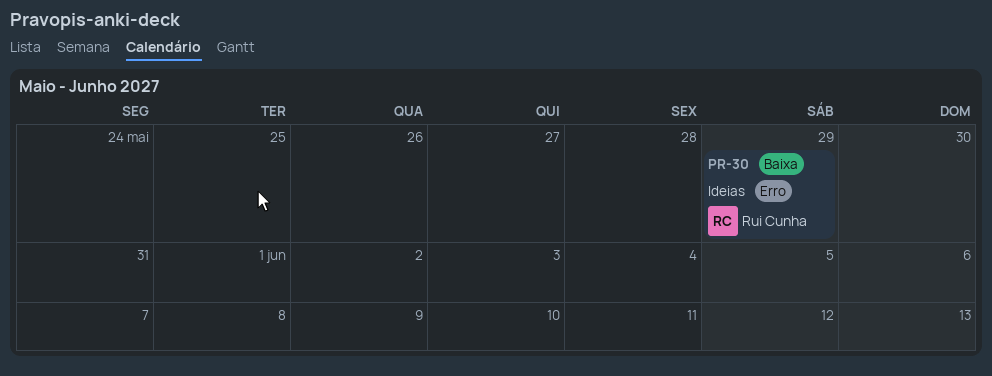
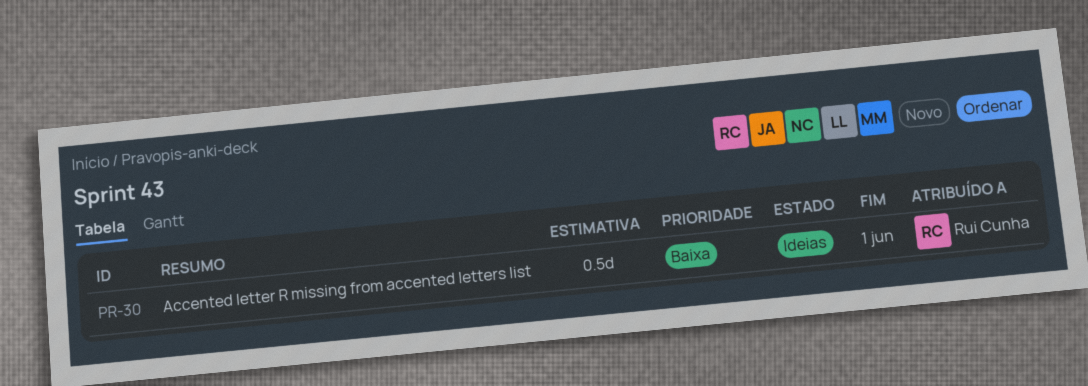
PR-30, due: May 29 -> Jun 1

